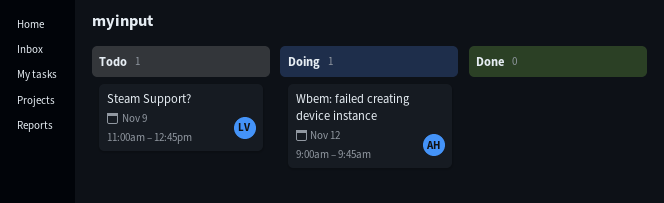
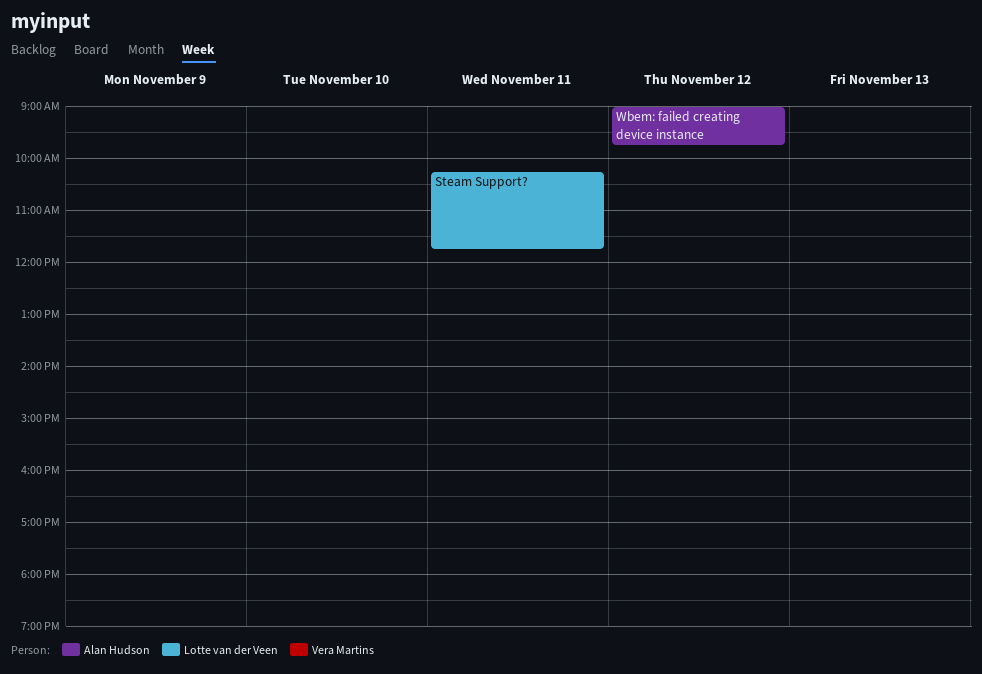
Steam Support?, day: Nov 9 -> Nov 11
Steam Support?, begins: 11:00 -> 10:15
Steam Support?, ends: 12:45 -> 11:45

